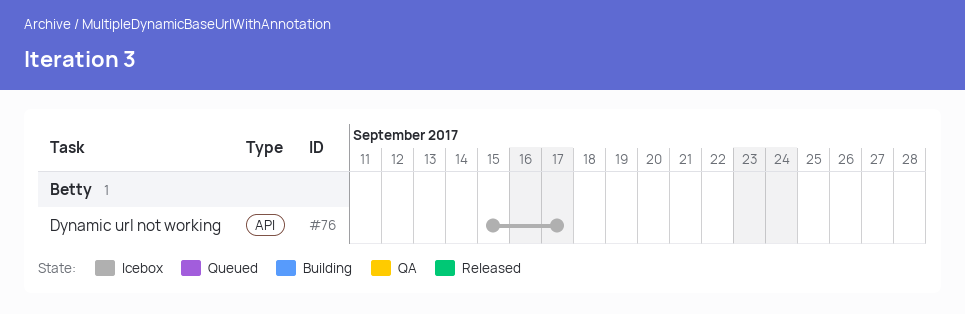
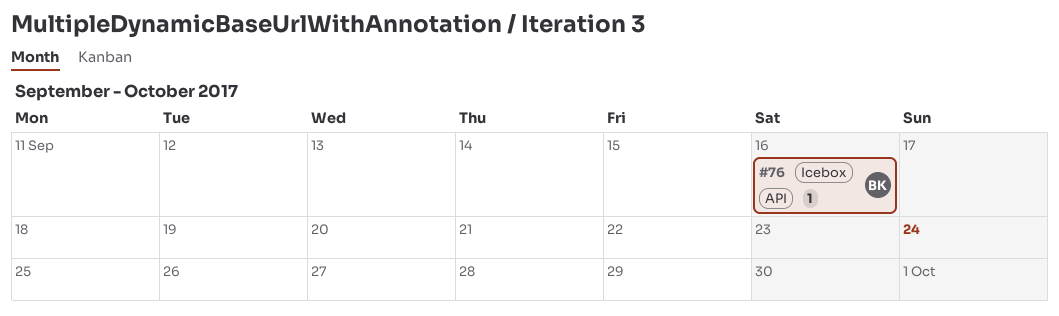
#76, due: Sep 17 -> Sep 16

